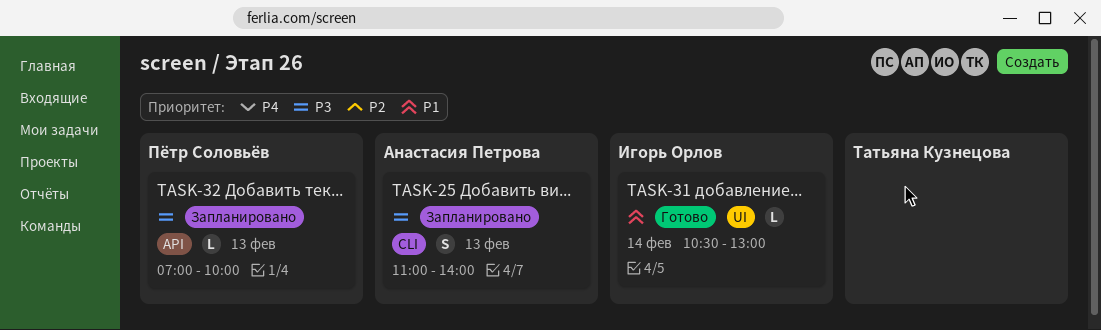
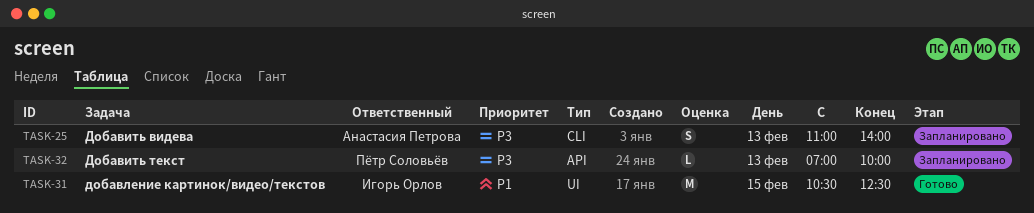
TASK-31, estimate: L -> M
TASK-31, day: Feb 14 -> Feb 15
TASK-31, ends: 13:00 -> 12:30

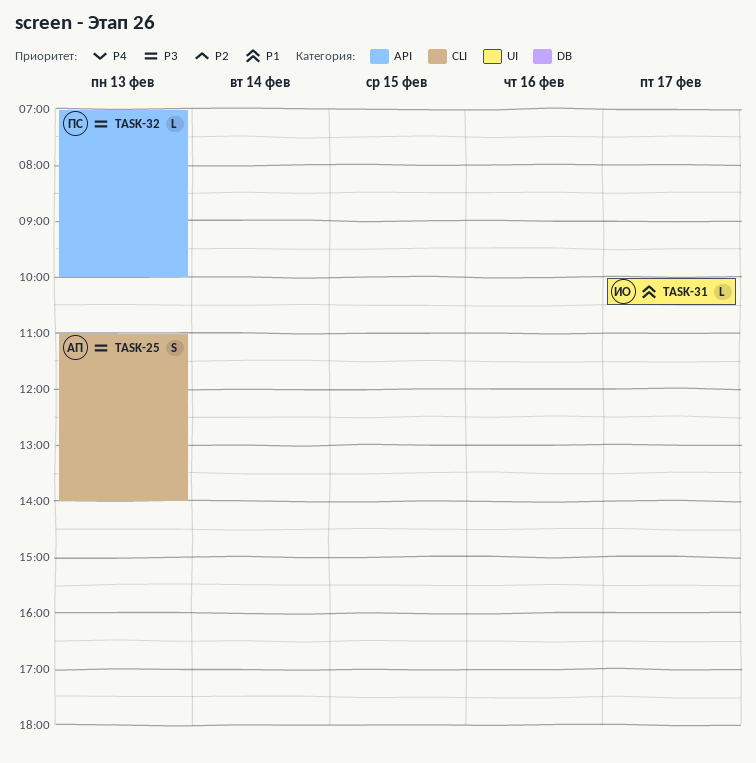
TASK-31, estimate: M -> L
TASK-31, day: Feb 15 -> Feb 17
TASK-31, begins: 10:30 -> 10:00
TASK-31, ends: 12:30 -> 10:30

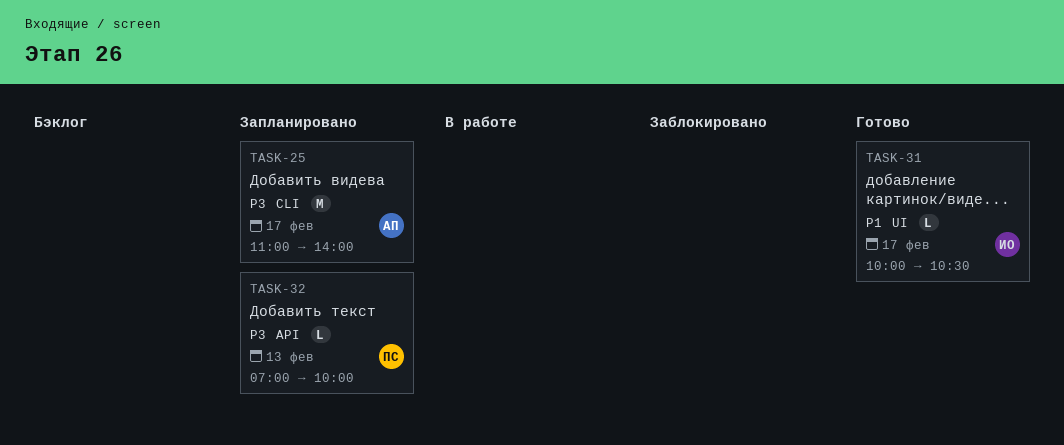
TASK-25, estimate: S -> M
TASK-25, day: Feb 13 -> Feb 17

